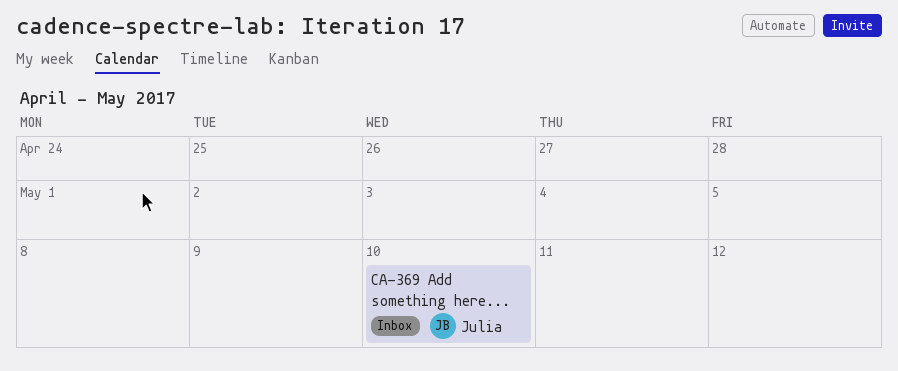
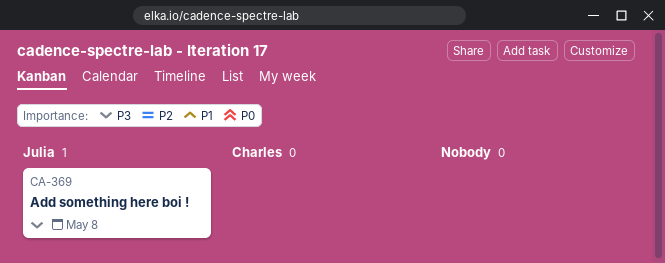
CA-369, due: May 10 -> May 8

